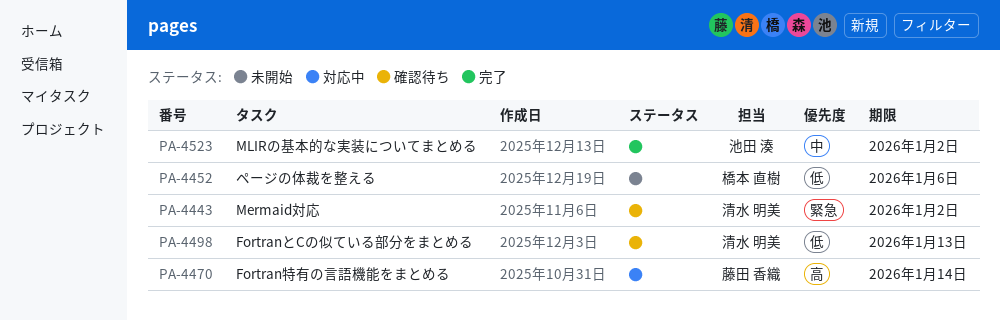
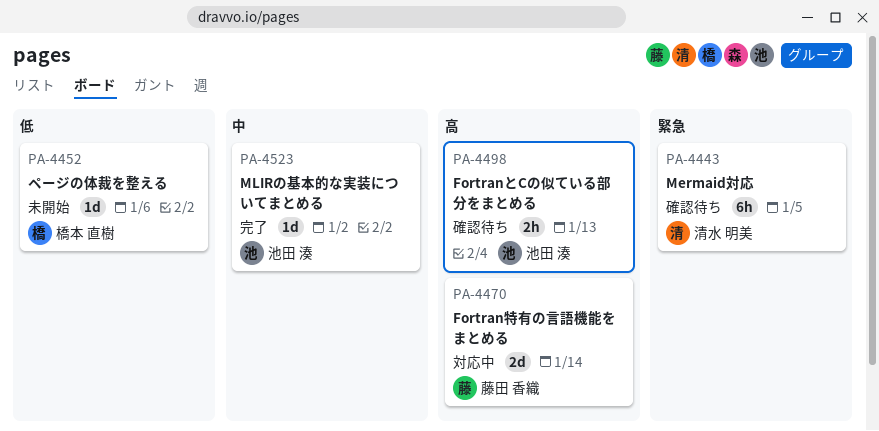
PA-4443, due: Jan 2 -> Jan 5
PA-4498, owner: 清水 明美 -> 池田 湊
PA-4498, priority: 低 -> 高

